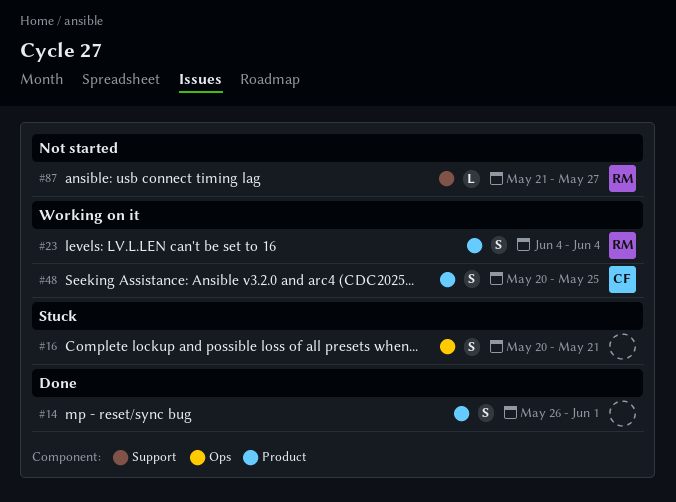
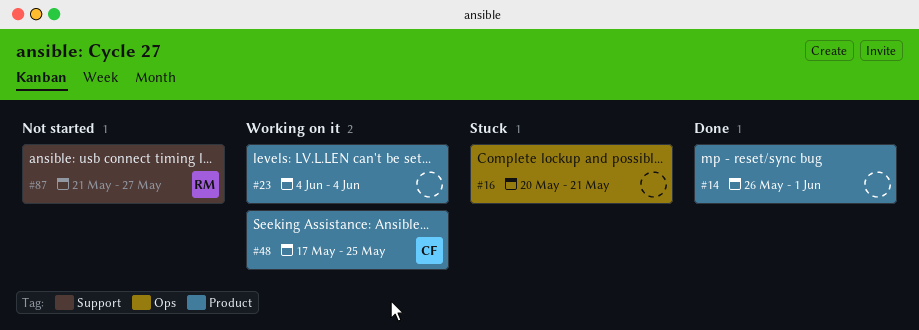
#23, owner: RM -> none
#48, start: May 20 -> May 17

